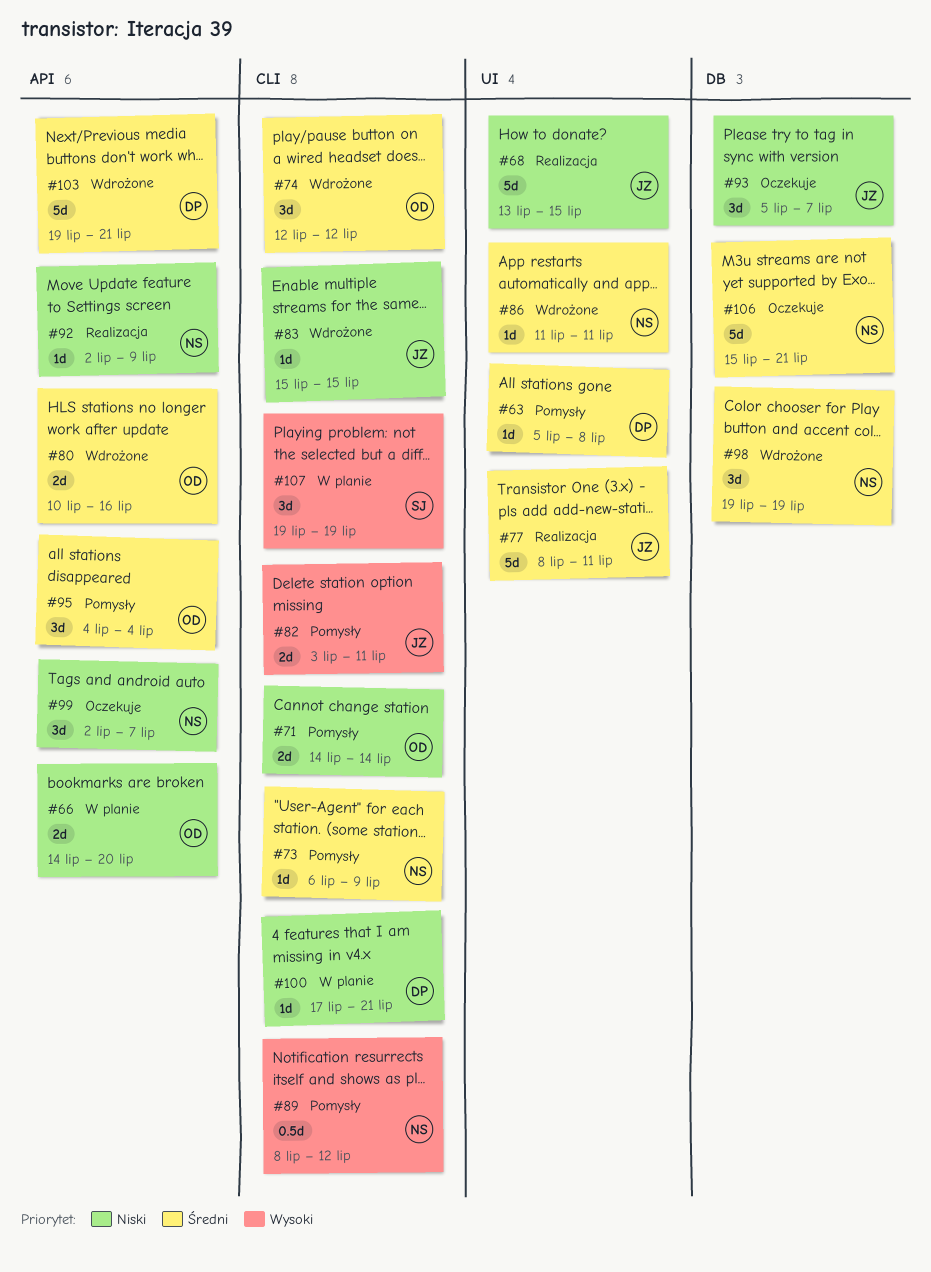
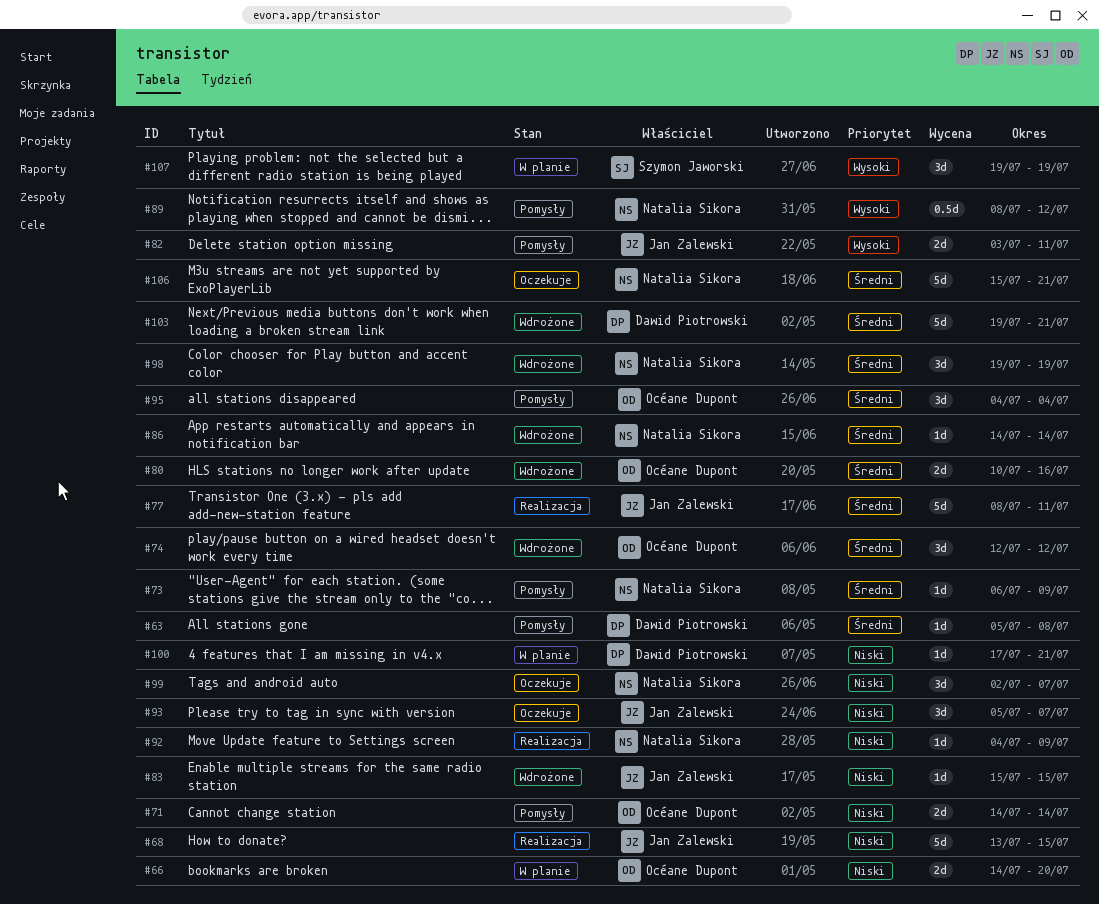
#86, start: Jul 11 -> Jul 14
#86, due: Jul 11 -> Jul 14
#92, start: Jul 2 -> Jul 4

